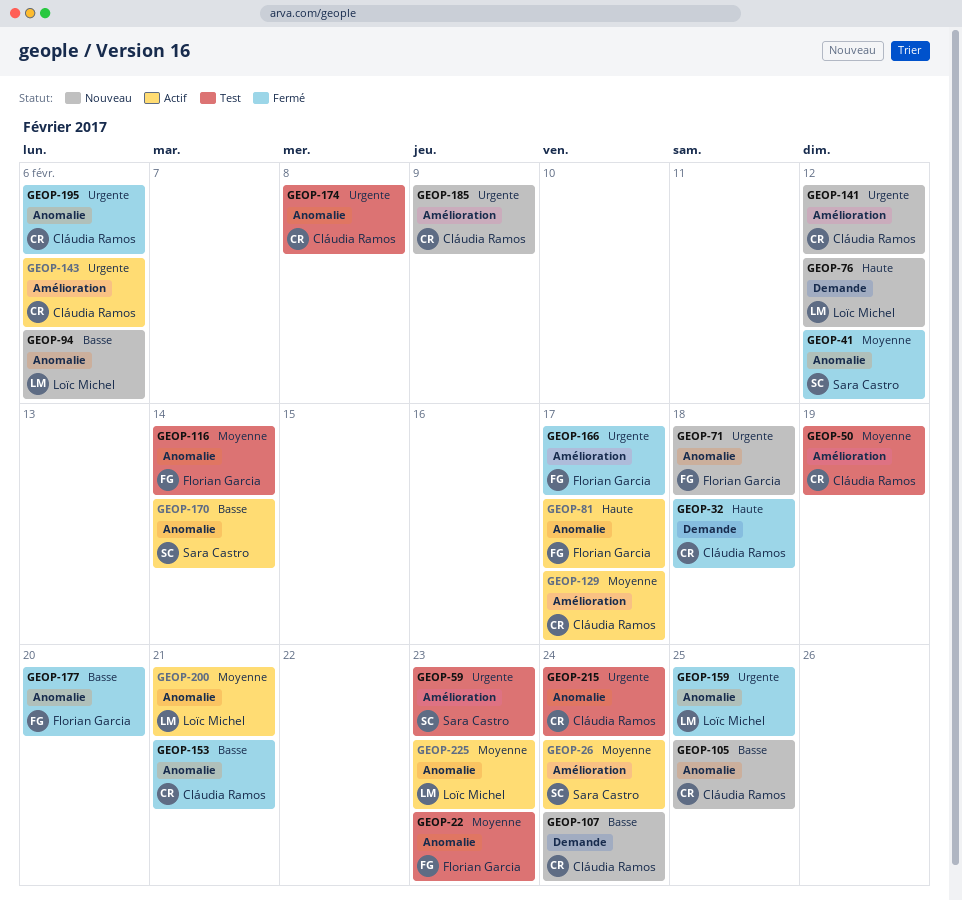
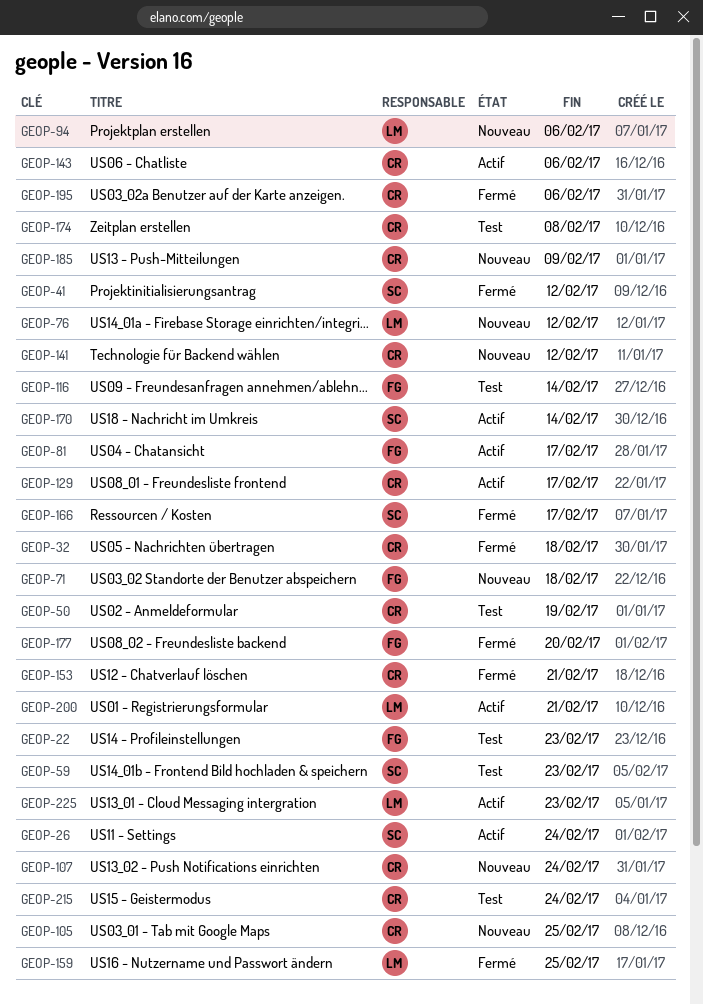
GEOP-166, owner: Florian Garcia -> Sara Castro

